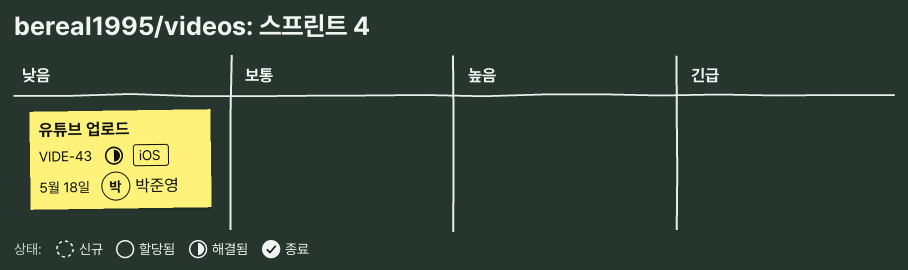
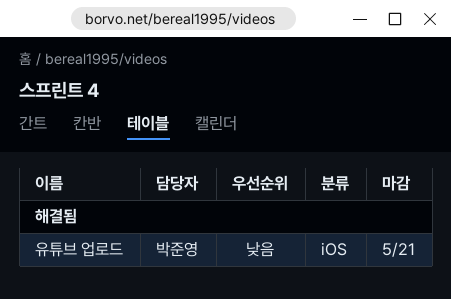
유튜브 업로드, due: May 18 -> May 21

